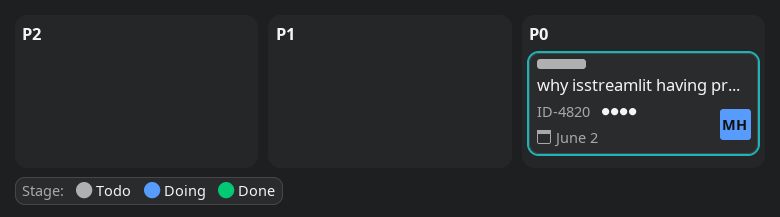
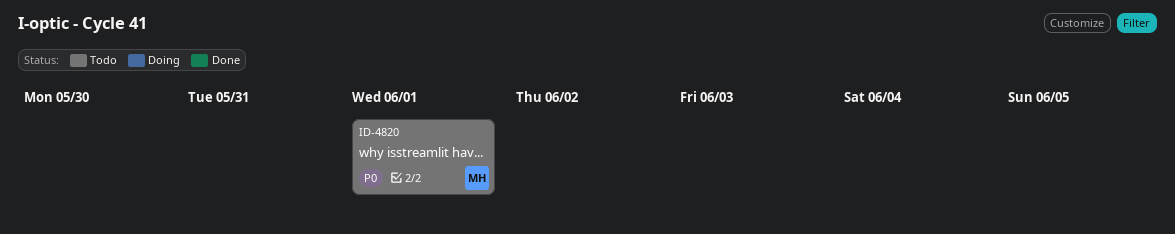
ID-4820, due: Jun 2 -> Jun 1

